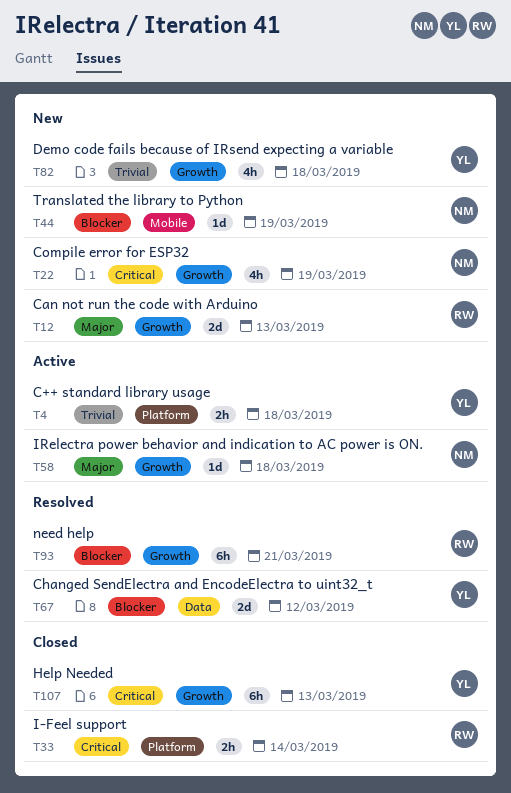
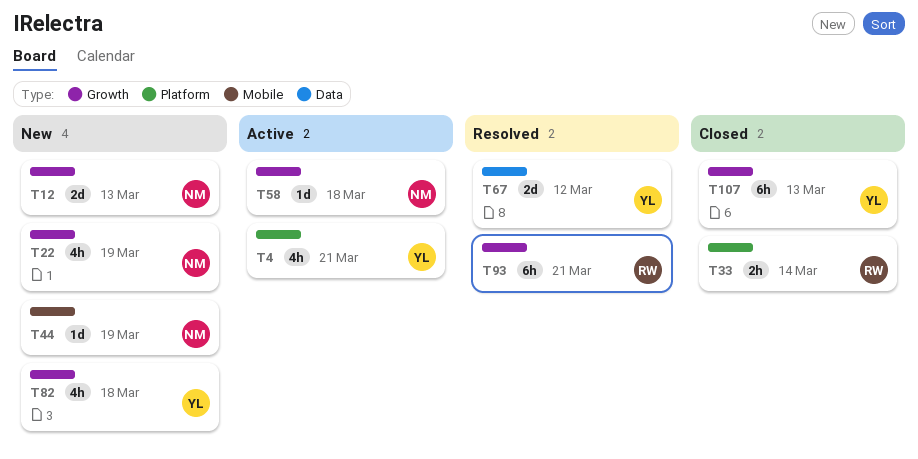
T4, estimate: 2h -> 4h
T4, due: Mar 18 -> Mar 21
T12, owner: RW -> NM

